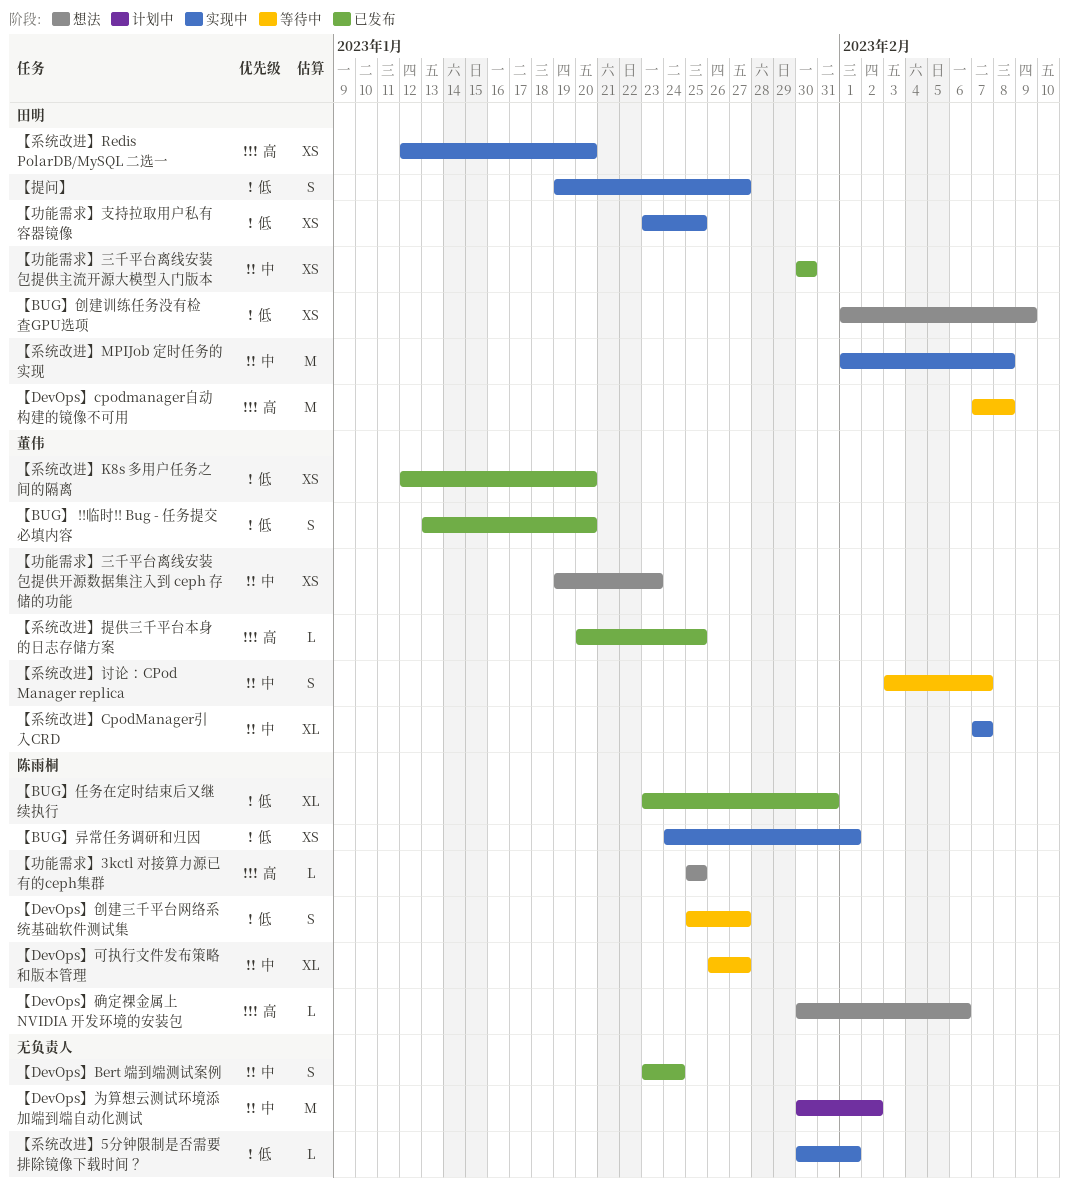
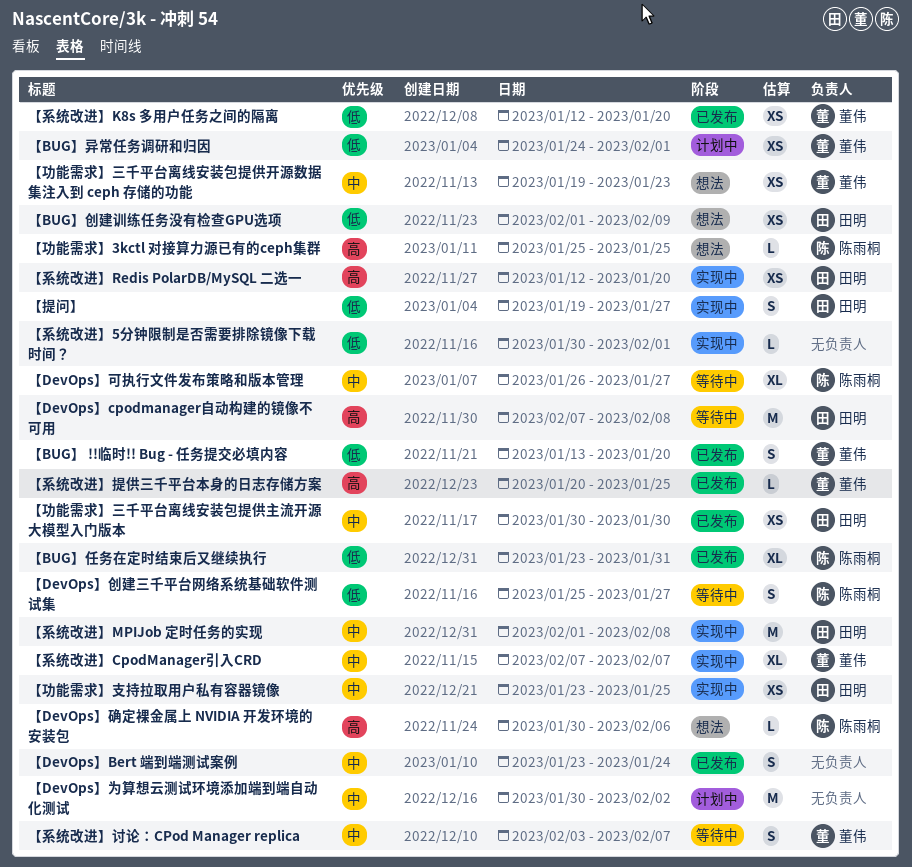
【BUG】异常任务调研和归因, status: 实现中 -> 计划中
【BUG】异常任务调研和归因, owner: 陈雨桐 -> 董伟
【功能需求】支持拉取用户私有容器镜像, priority: 低 -> 中

